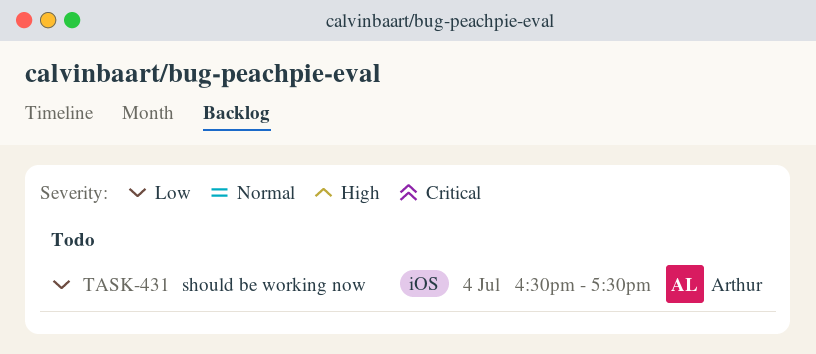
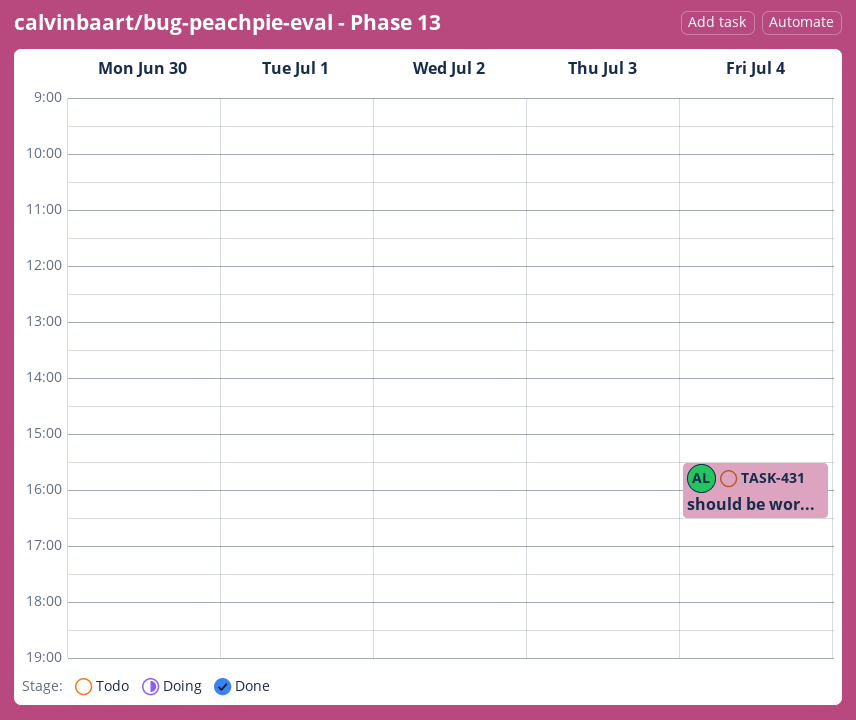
TASK-431, begins: 16:30 -> 15:30
TASK-431, ends: 17:30 -> 16:30

